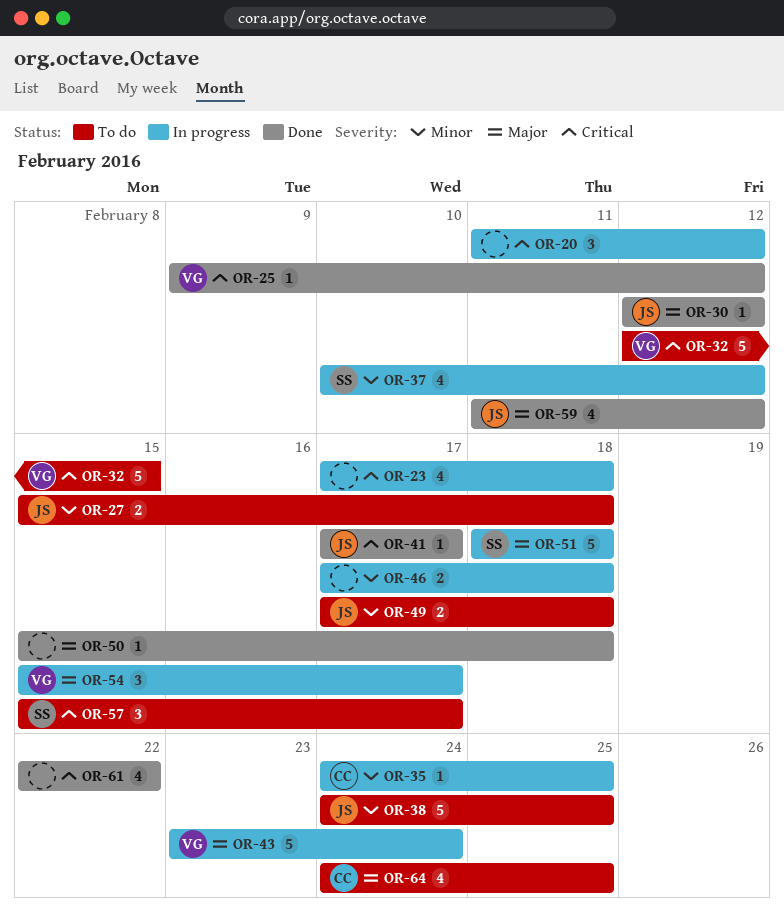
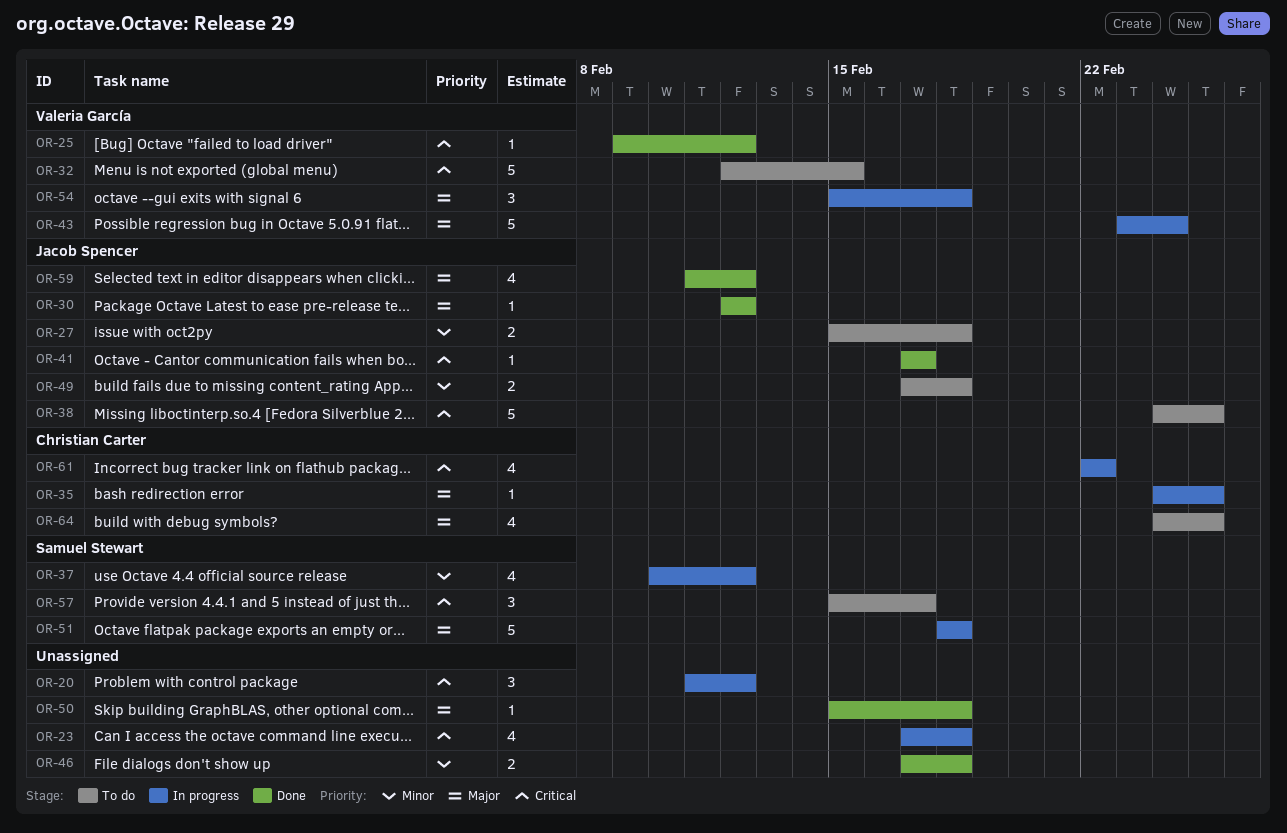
OR-35, priority: Minor -> Major
OR-38, priority: Minor -> Critical
OR-46, status: In progress -> Done
OR-54, due: Feb 17 -> Feb 18
OR-61, status: Done -> In progress
OR-61, owner: none -> Christian Carter

